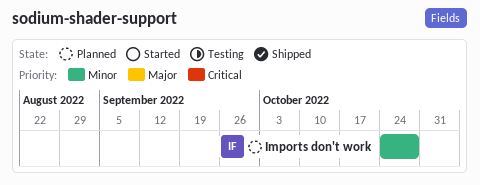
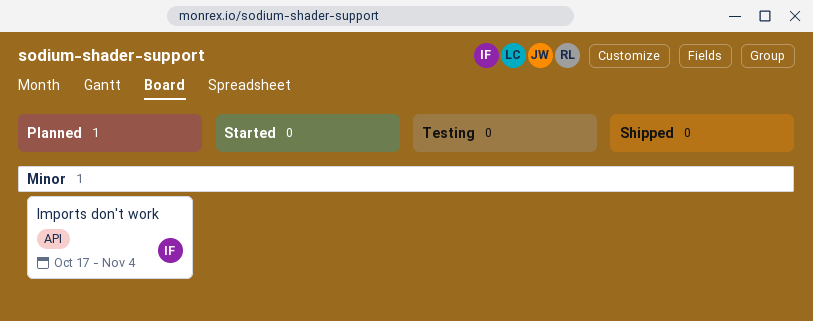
Imports don't work, start: Oct 24 -> Oct 17
Imports don't work, due: Oct 28 -> Nov 4

